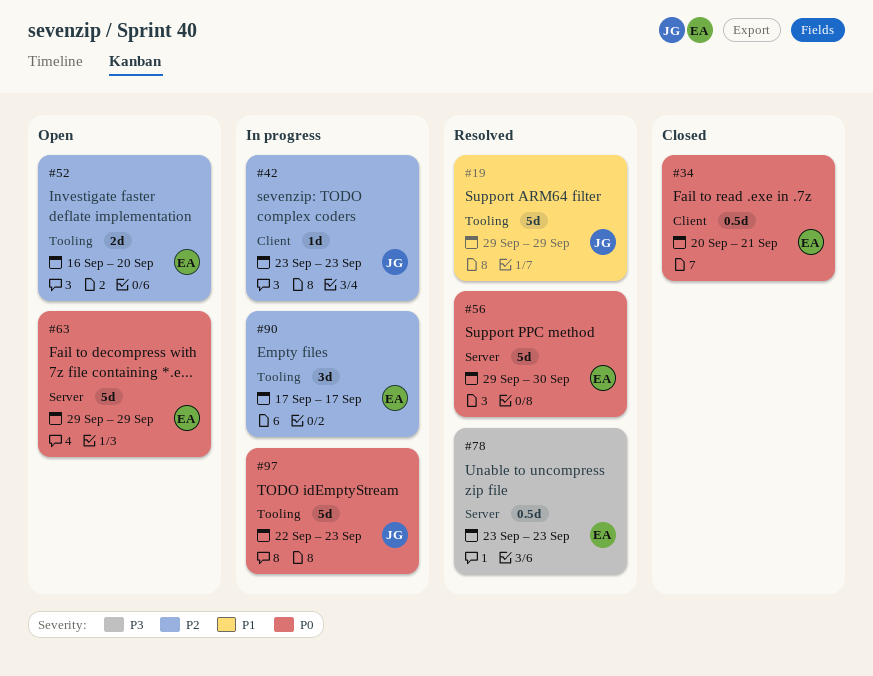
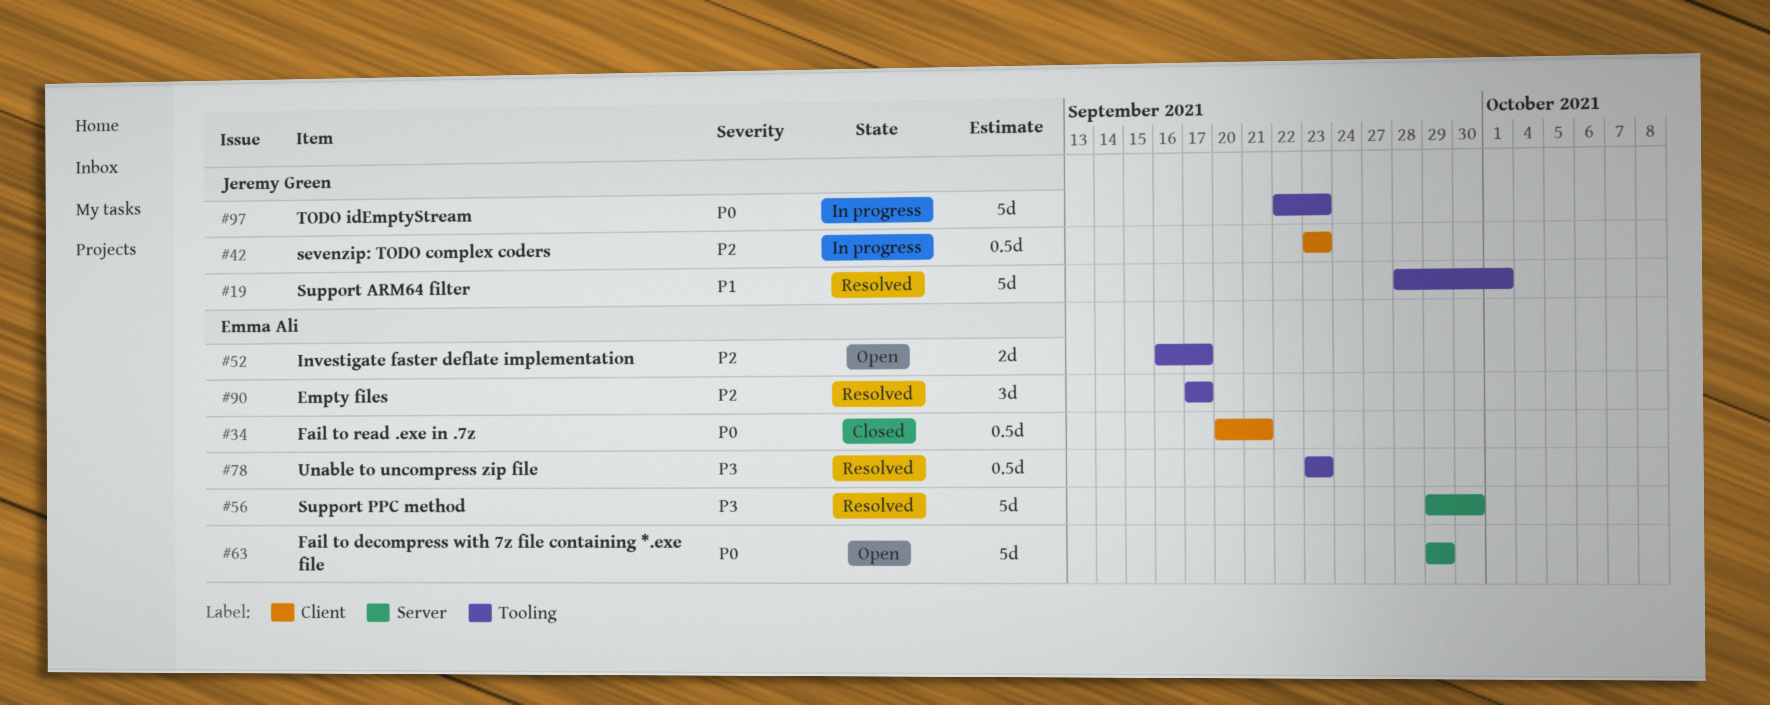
#19, start: Sep 29 -> Sep 28
#19, due: Sep 29 -> Oct 1
#42, estimate: 1d -> 0.5d
#52, due: Sep 20 -> Sep 17
#56, priority: P0 -> P3
#78, label: Server -> Tooling
#90, status: In progress -> Resolved

